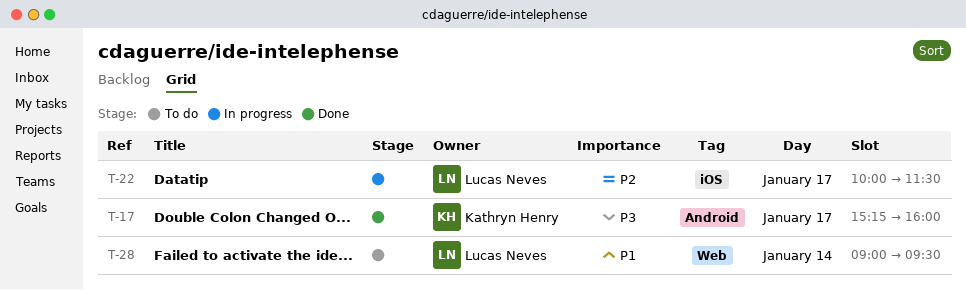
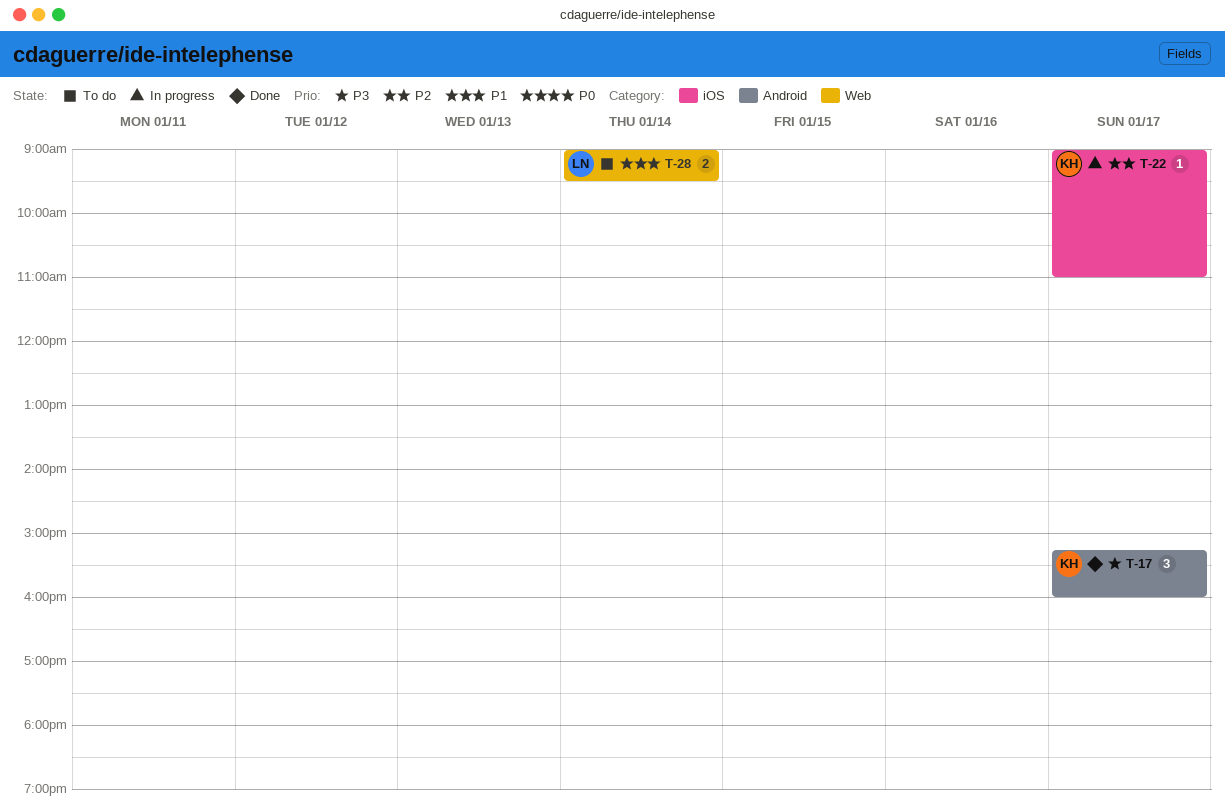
T-22, owner: Lucas Neves -> Kathryn Henry
T-22, begins: 10:00 -> 09:00
T-22, ends: 11:30 -> 11:00

